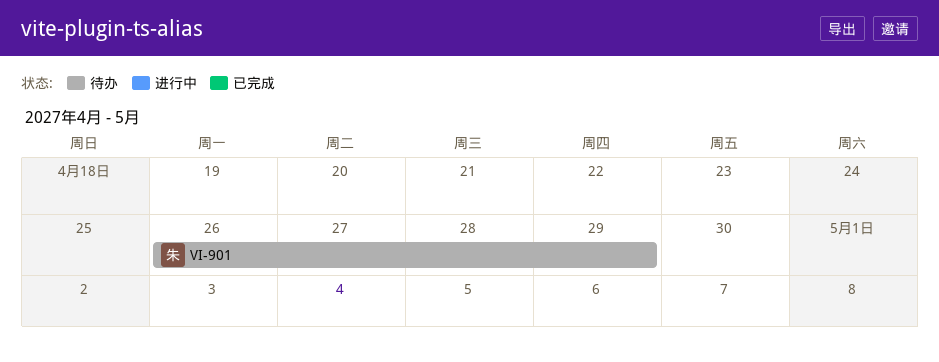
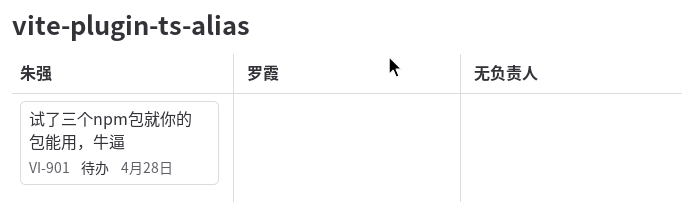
VI-901, due: Apr 29 -> Apr 28

